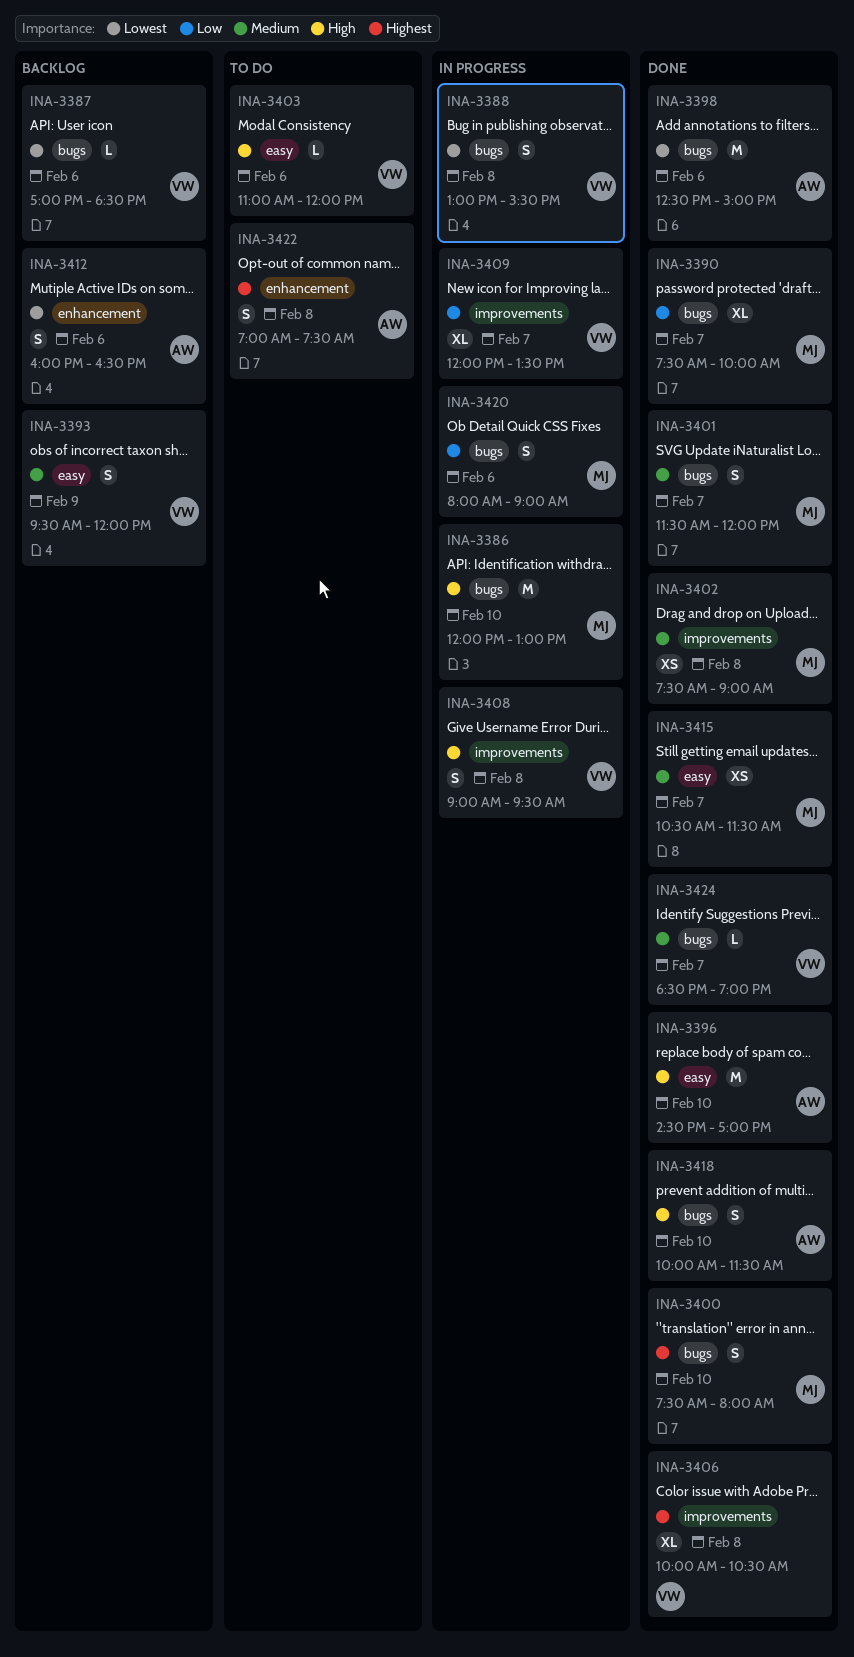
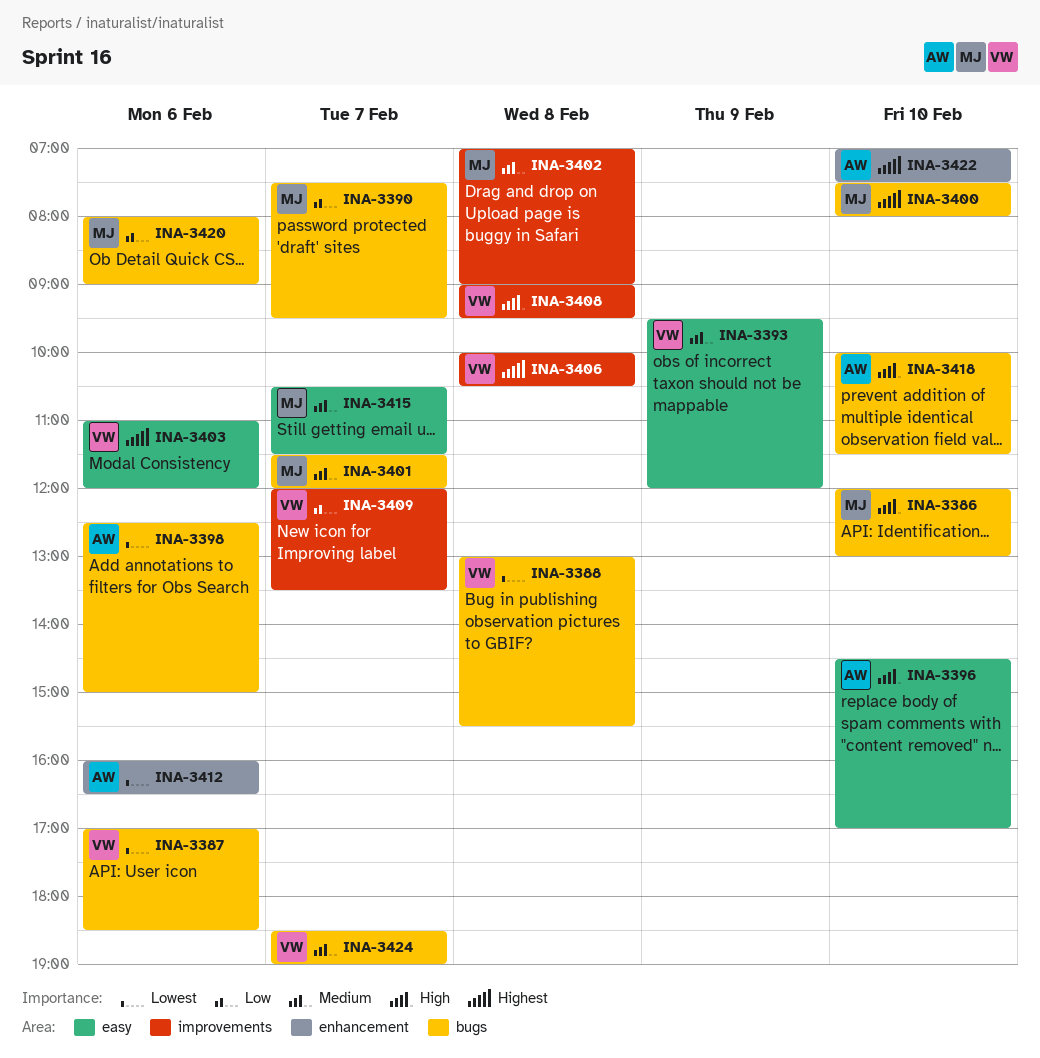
INA-3390, ends: 10:00 -> 09:30
INA-3402, begins: 07:30 -> 07:00
INA-3403, priority: High -> Highest
INA-3422, day: Feb 8 -> Feb 10

